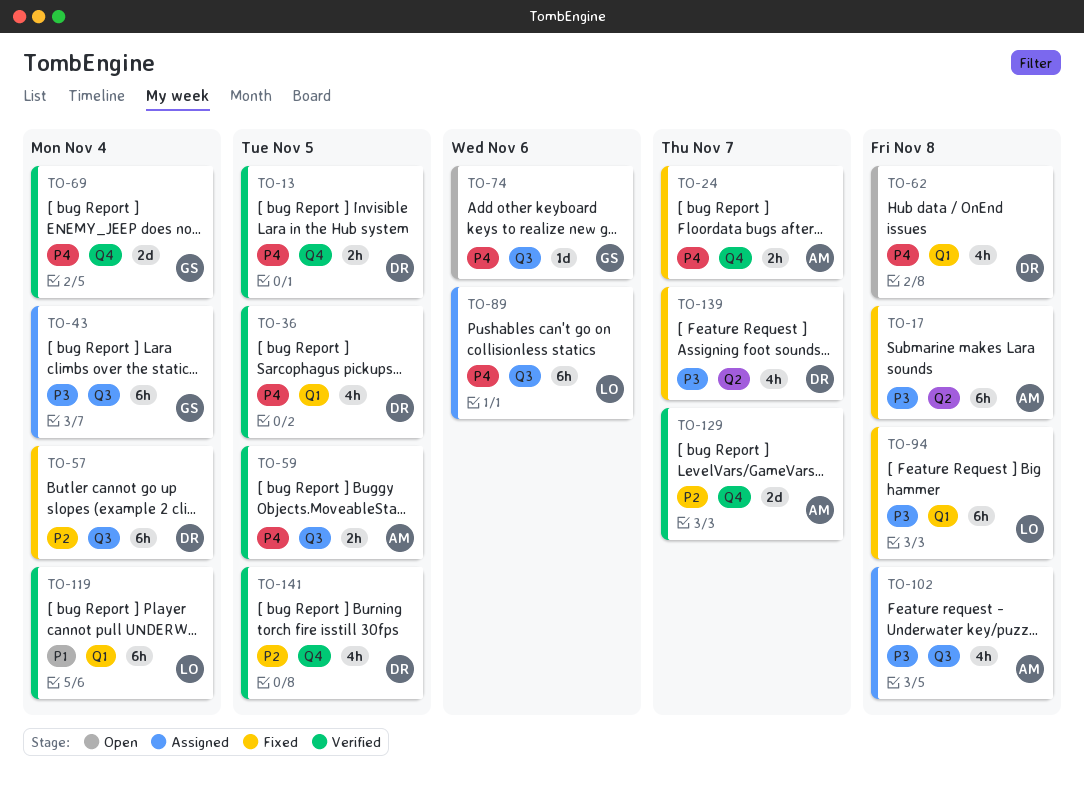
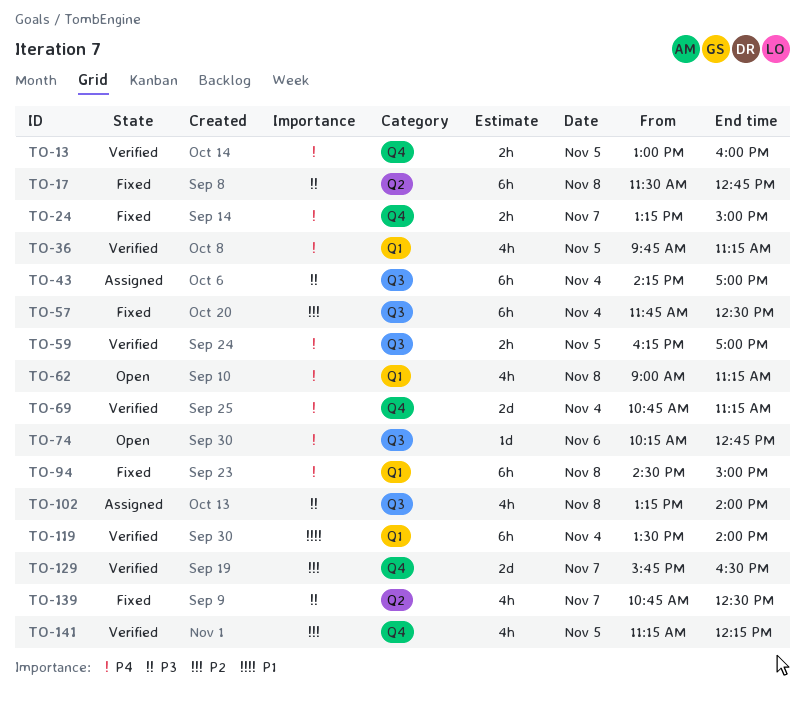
TO-89: present -> none
TO-94, priority: P3 -> P4

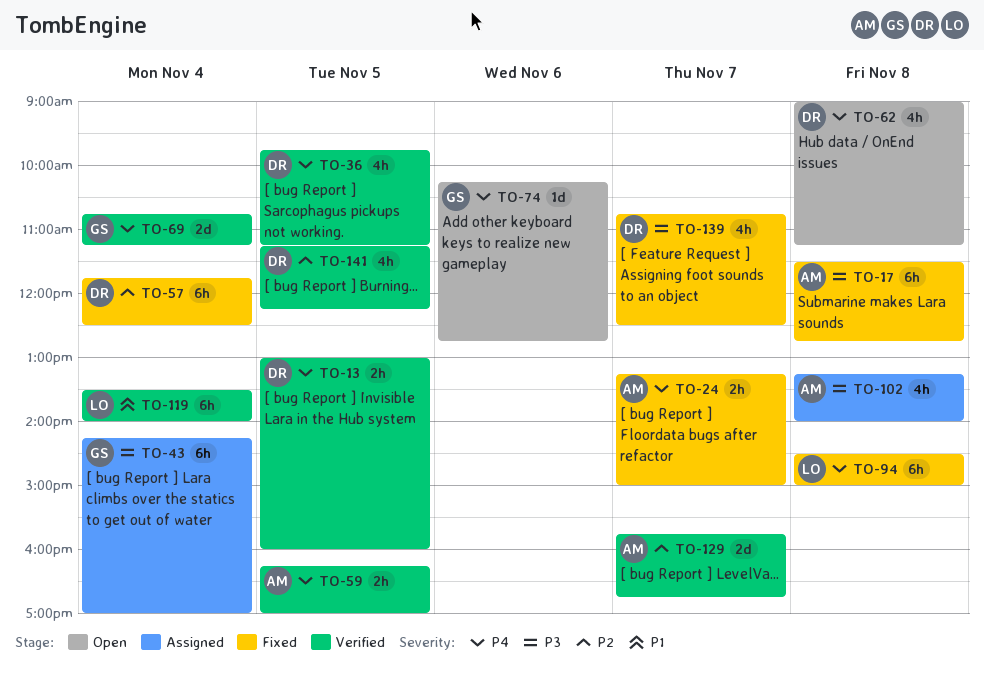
TO-129, ends: 16:30 -> 16:45

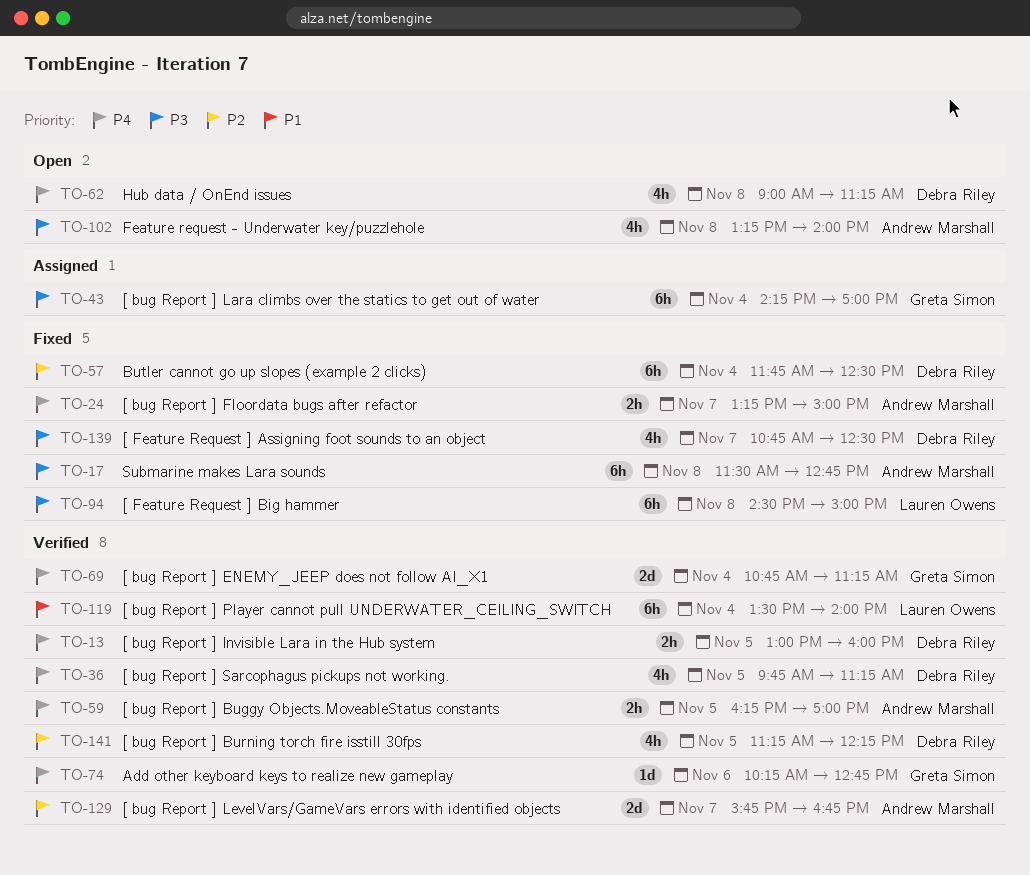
TO-74, status: Open -> Verified
TO-94, priority: P4 -> P3
TO-102, status: Assigned -> Open

